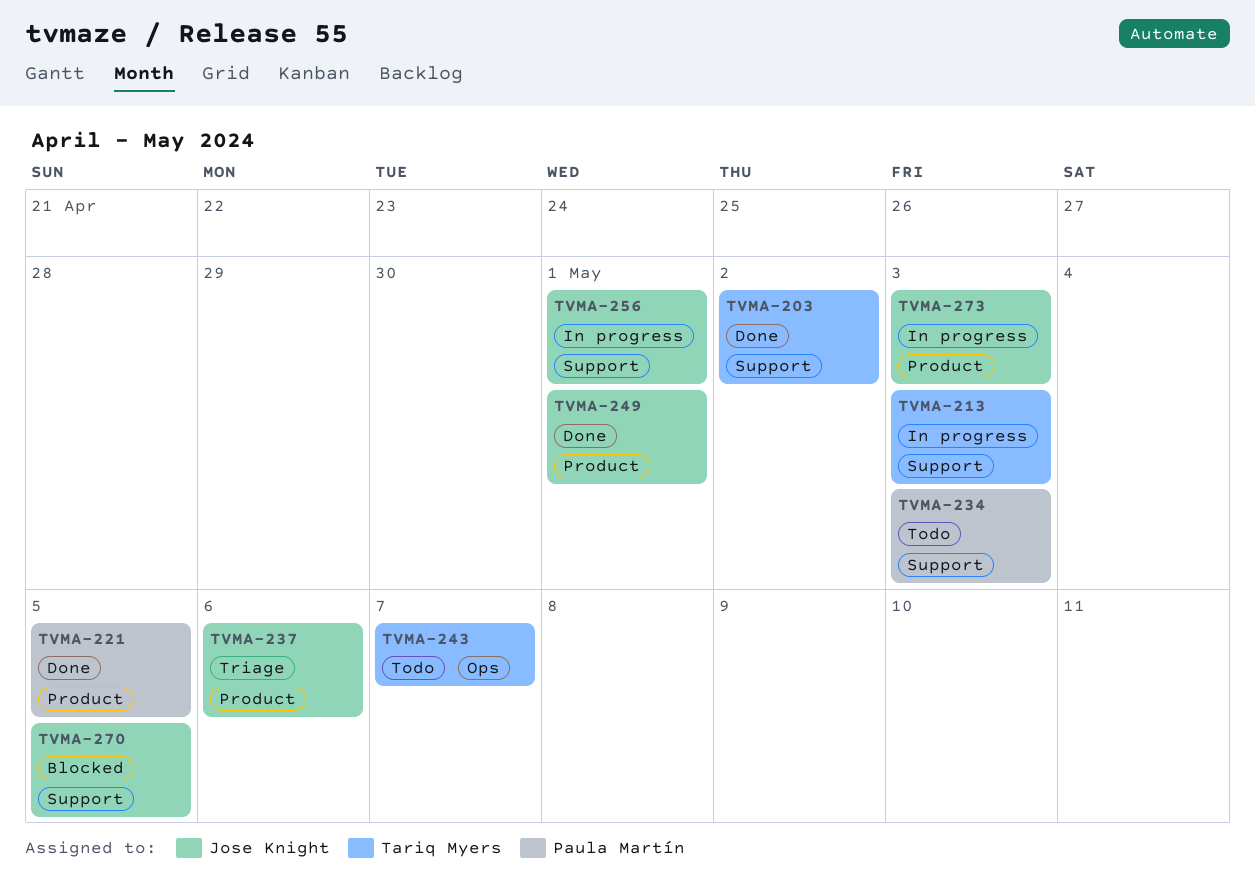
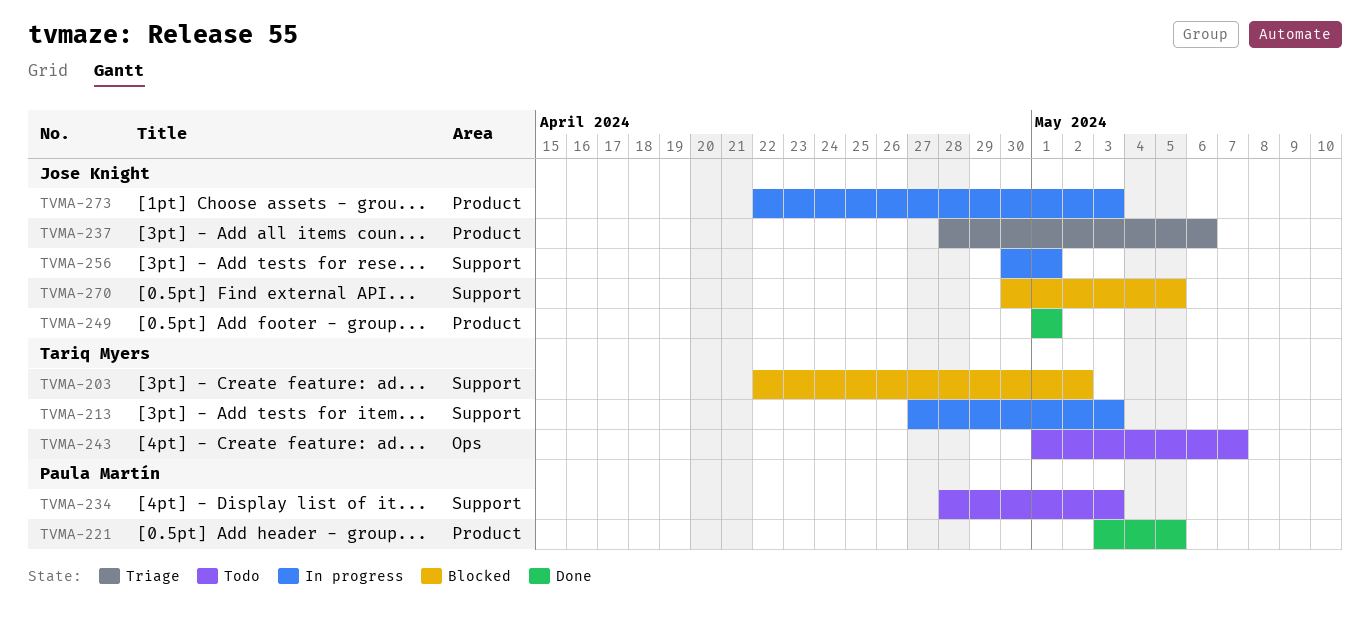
TVMA-203, status: Done -> Blocked

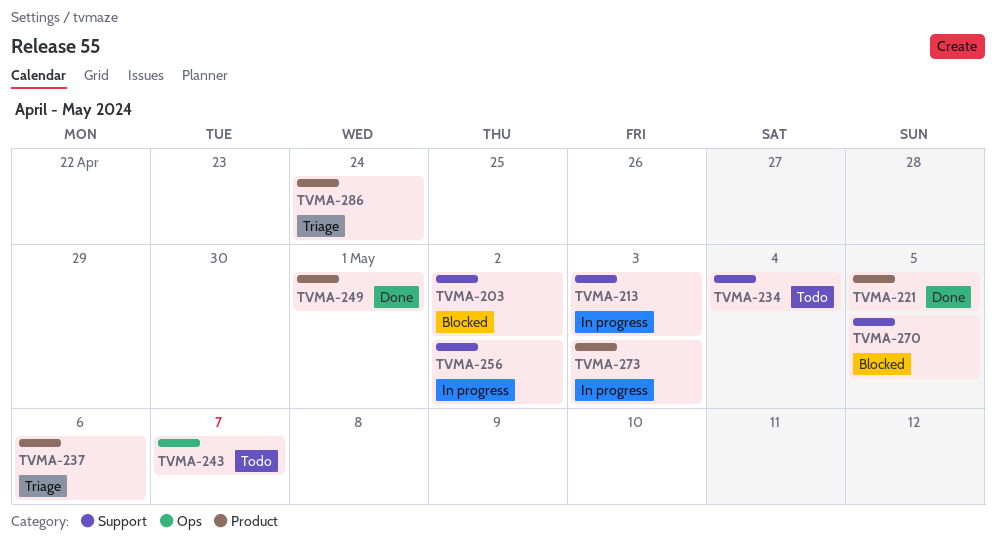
TVMA-234, due: May 3 -> May 4
TVMA-256, due: May 1 -> May 2
TVMA-286: none -> present

